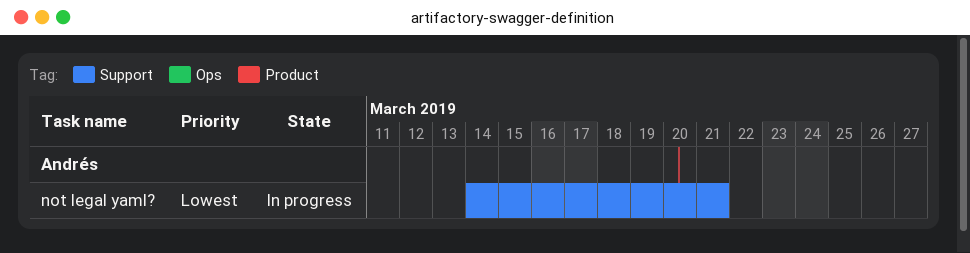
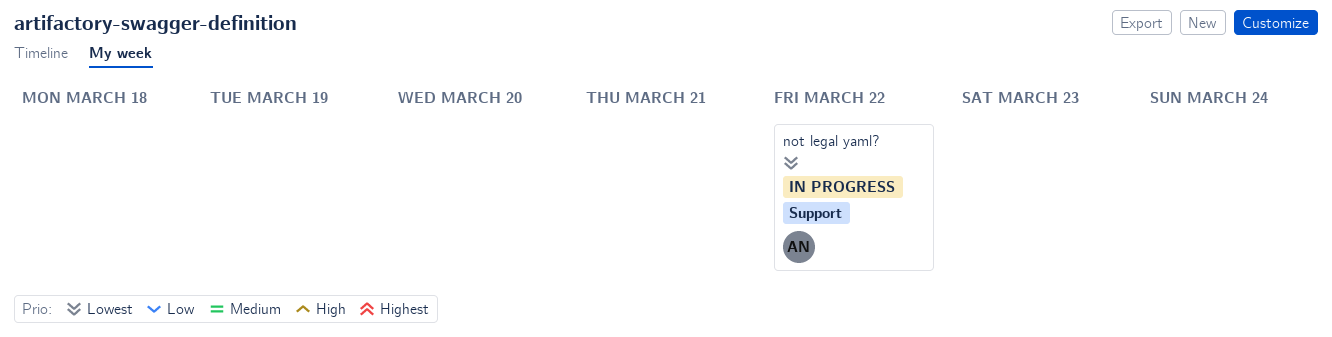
not legal yaml?, due: Mar 21 -> Mar 22

